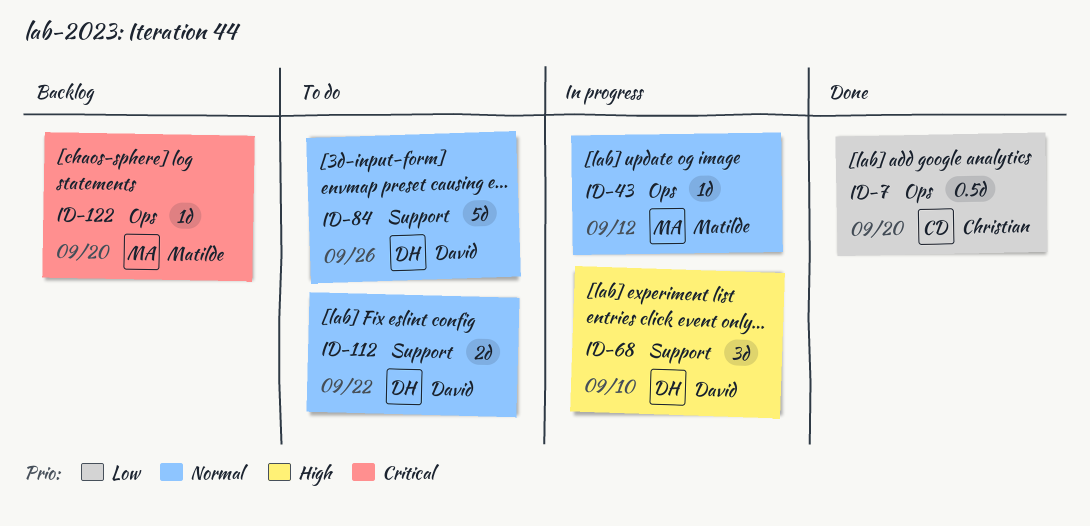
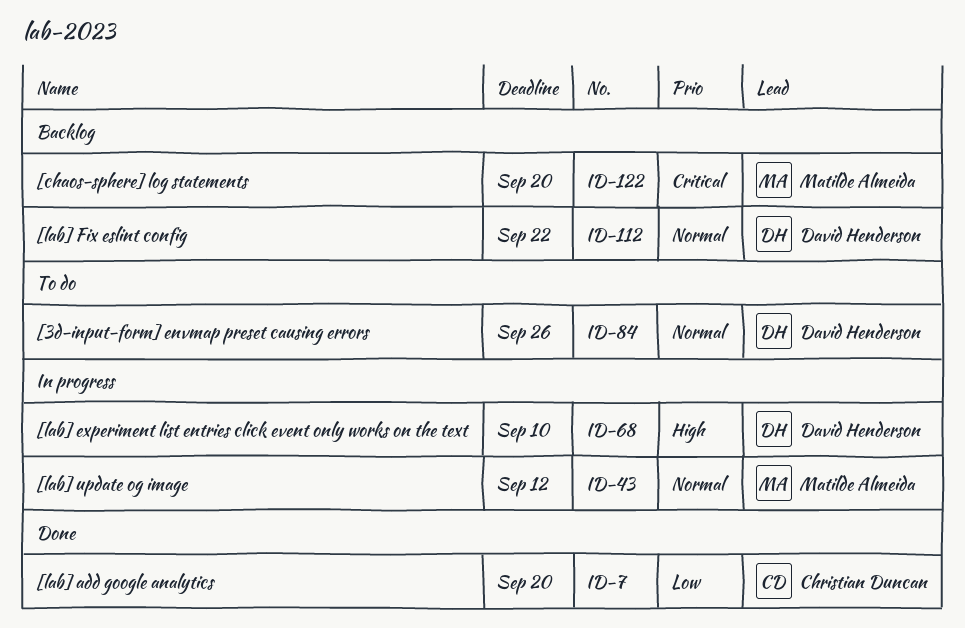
ID-112, status: To do -> Backlog

